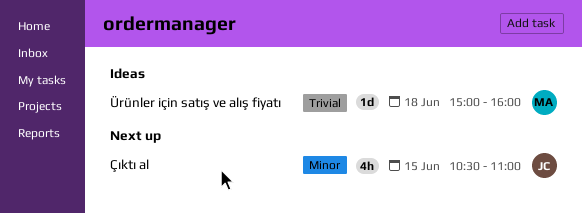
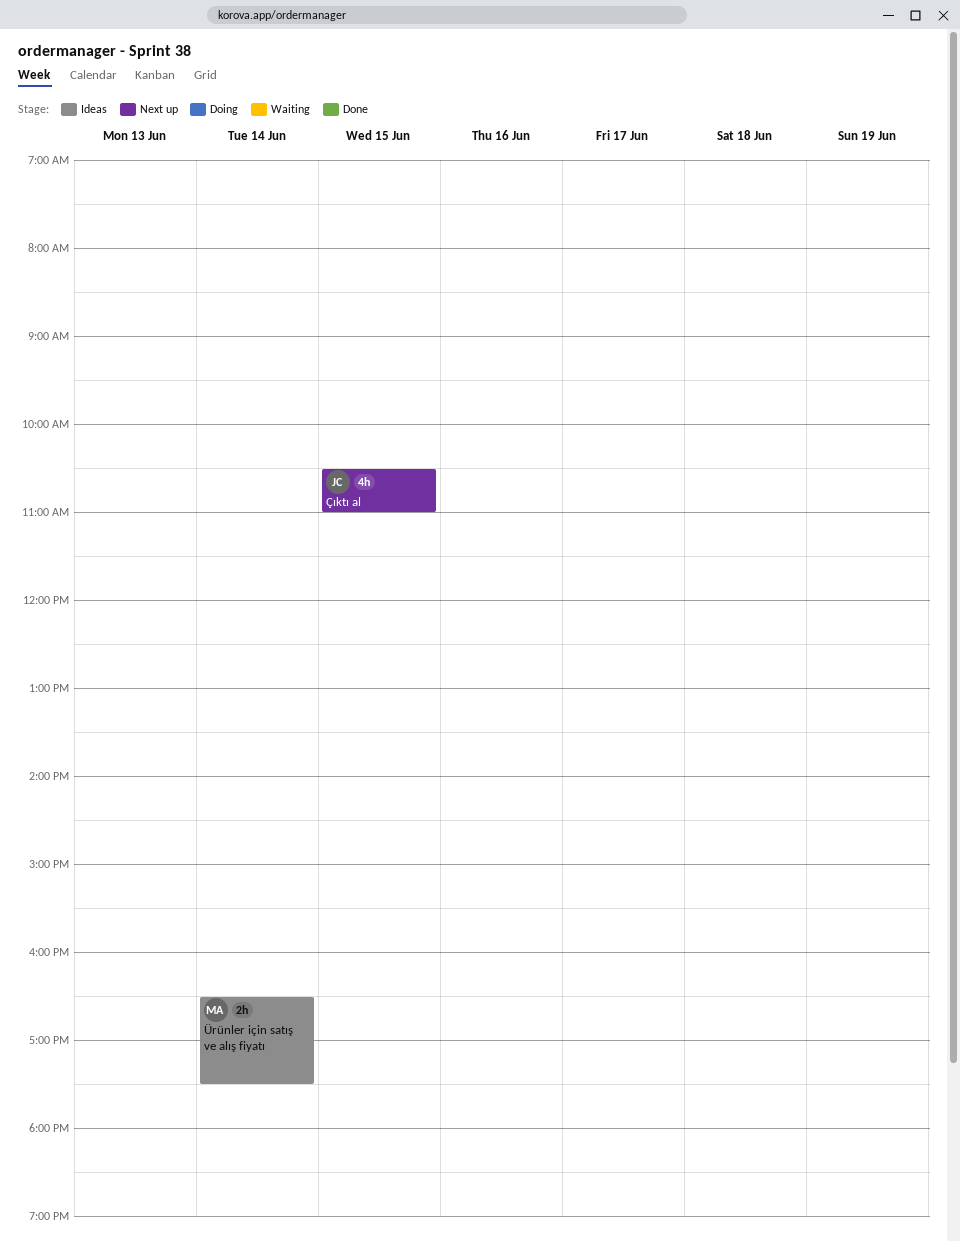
Ürünler için satış ve alış fiyatı, estimate: 1d -> 2h
Ürünler için satış ve alış fiyatı, day: Jun 18 -> Jun 14
Ürünler için satış ve alış fiyatı, begins: 15:00 -> 16:30
Ürünler için satış ve alış fiyatı, ends: 16:00 -> 17:30

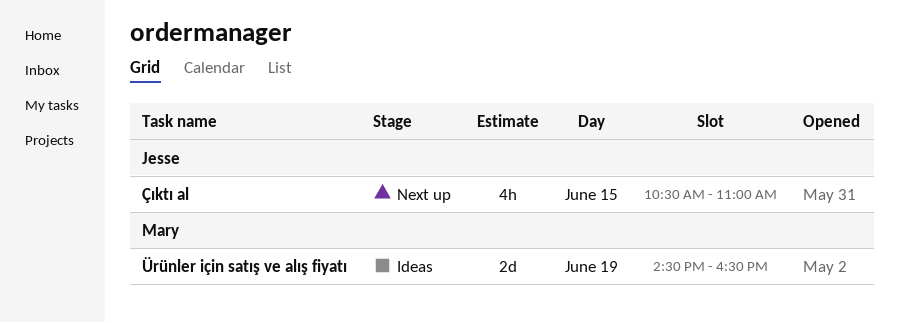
Ürünler için satış ve alış fiyatı, estimate: 2h -> 2d
Ürünler için satış ve alış fiyatı, day: Jun 14 -> Jun 19
Ürünler için satış ve alış fiyatı, begins: 16:30 -> 14:30
Ürünler için satış ve alış fiyatı, ends: 17:30 -> 16:30

